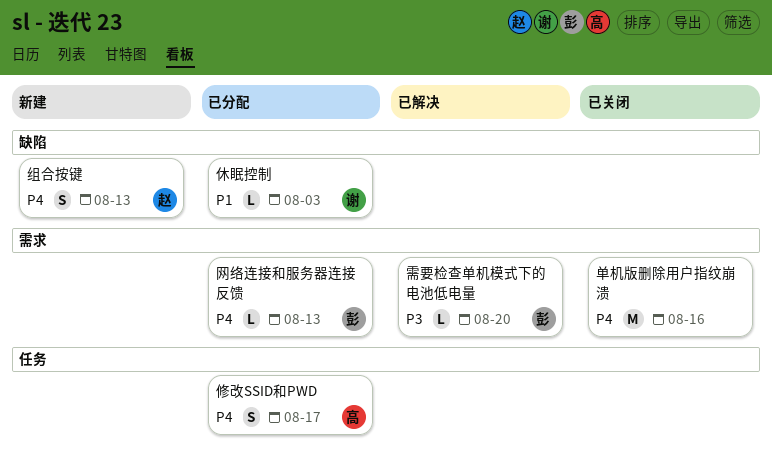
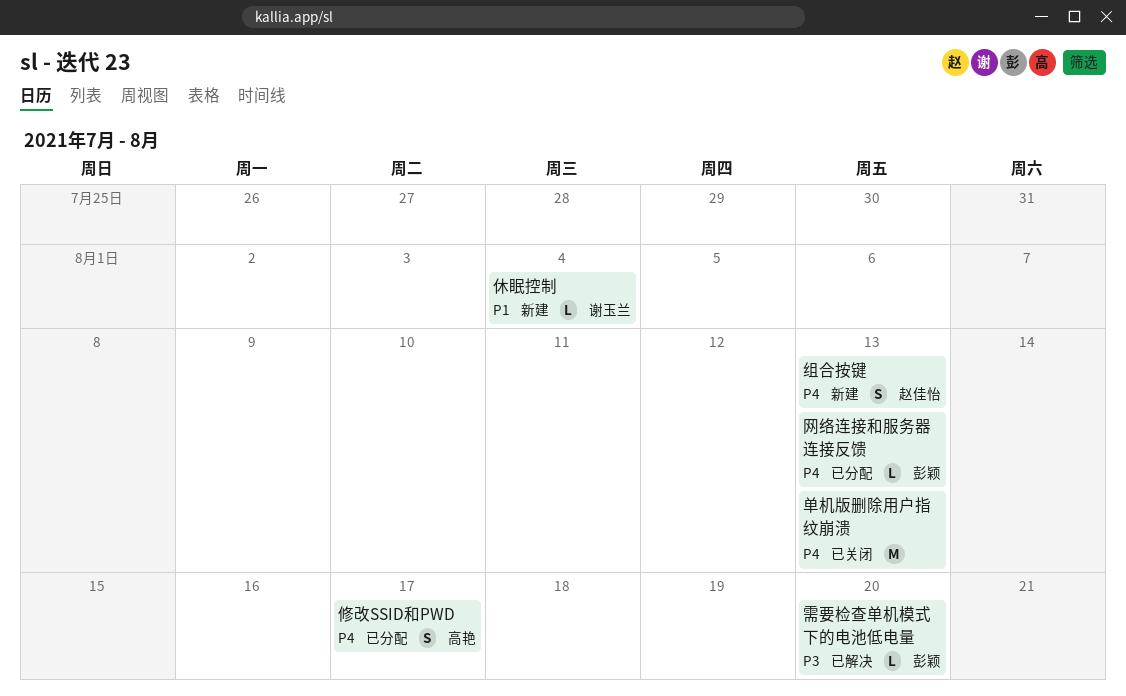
休眠控制, status: 已分配 -> 新建
休眠控制, due: Aug 3 -> Aug 4
单机版删除用户指纹崩溃, due: Aug 16 -> Aug 13

